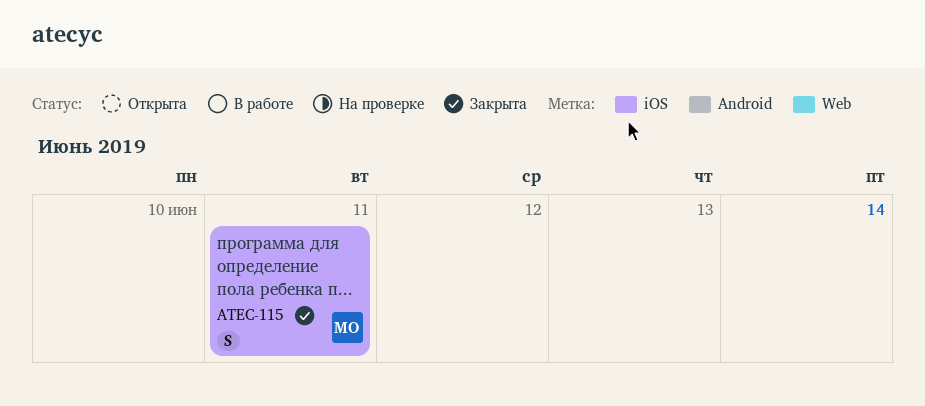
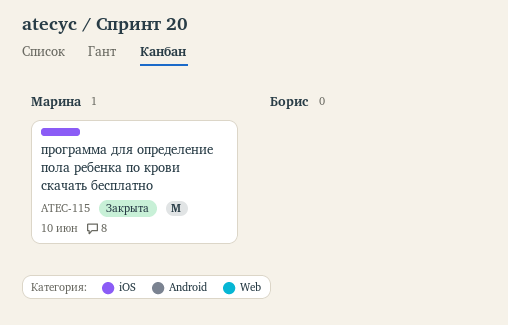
ATEC-115, estimate: S -> M
ATEC-115, due: Jun 11 -> Jun 10

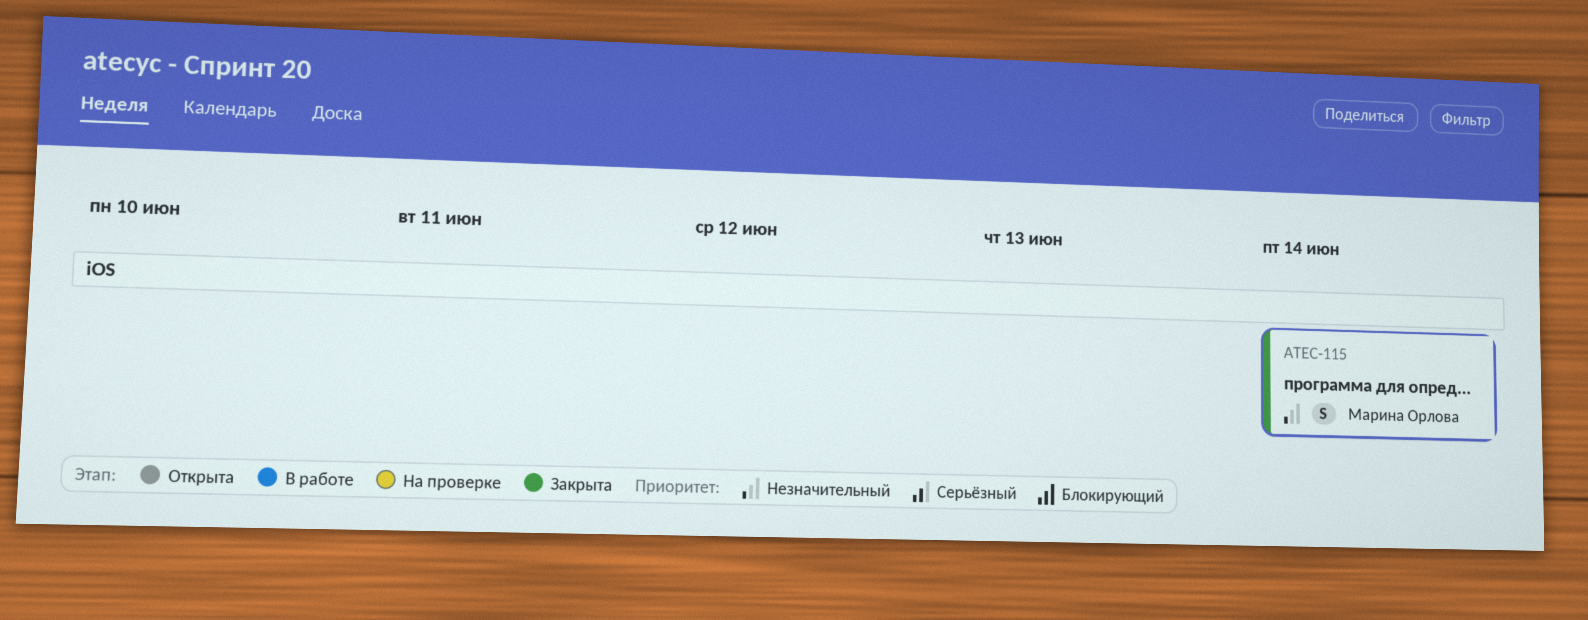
ATEC-115, estimate: M -> S
ATEC-115, due: Jun 10 -> Jun 14

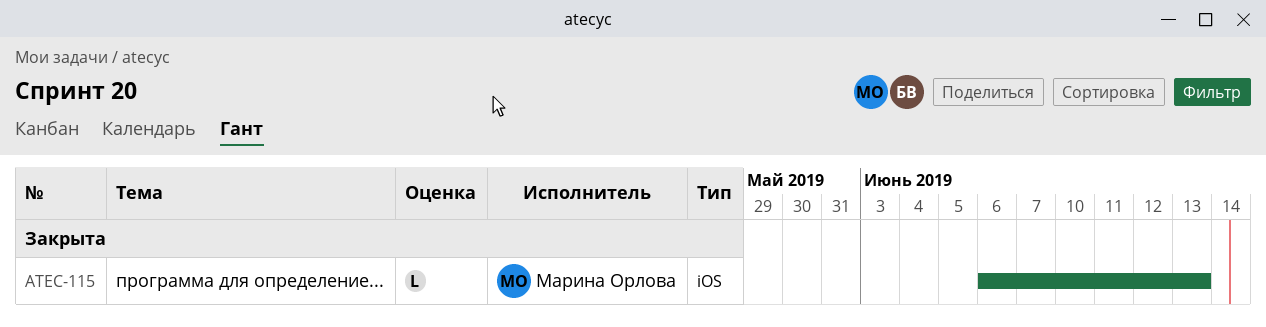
ATEC-115, estimate: S -> L
ATEC-115, due: Jun 14 -> Jun 13

